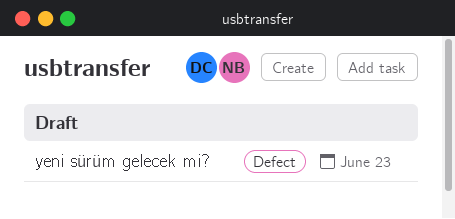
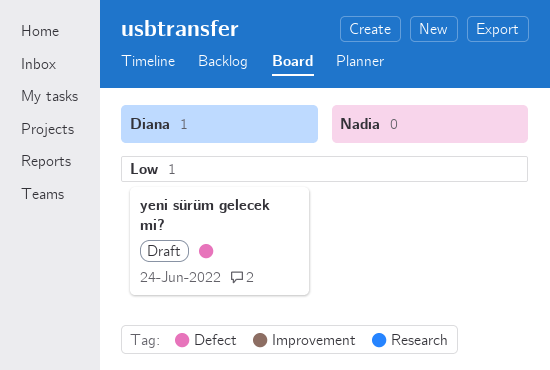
yeni sürüm gelecek mi?, due: Jun 23 -> Jun 24

